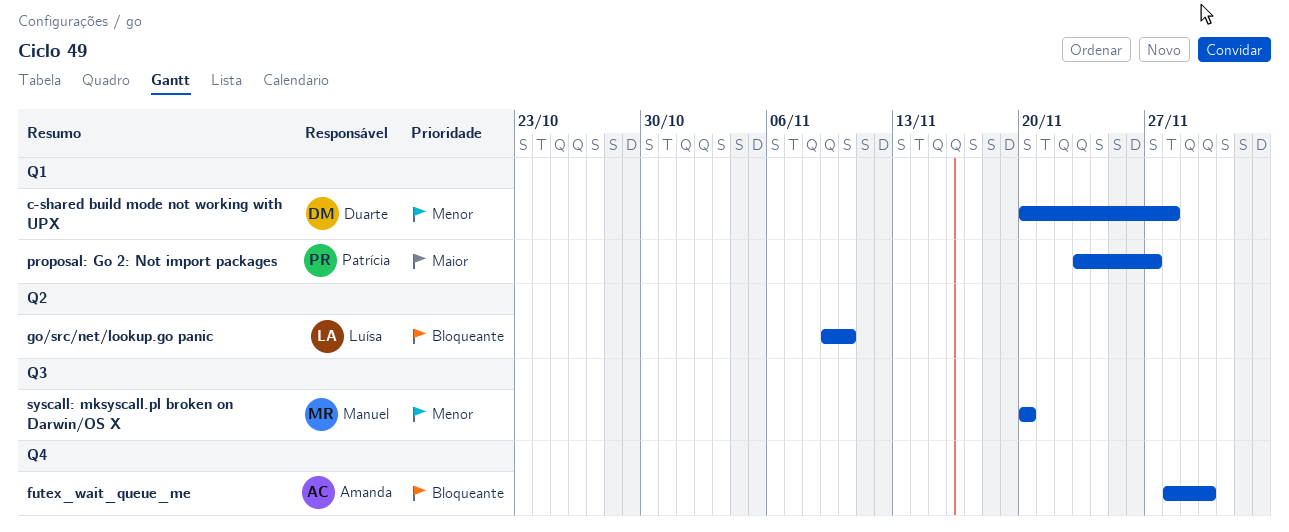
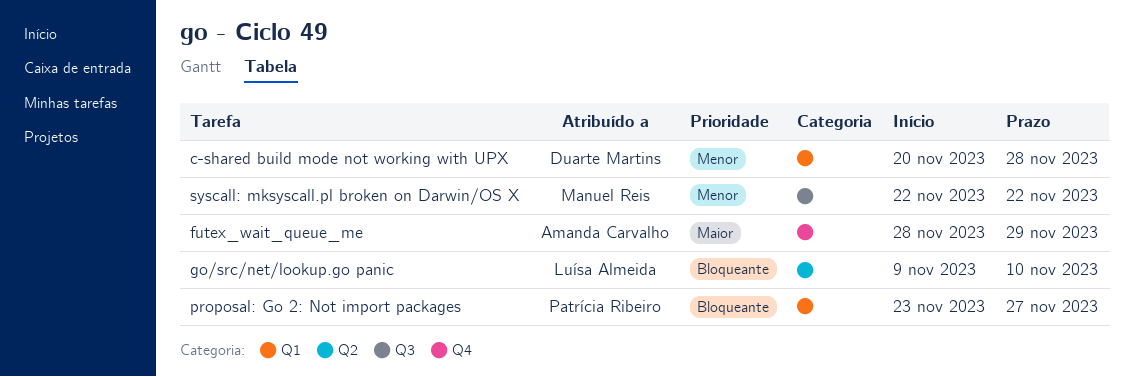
futex_wait_queue_me, priority: Bloqueante -> Maior
futex_wait_queue_me, due: Nov 30 -> Nov 29
proposal: Go 2: Not import packages, priority: Maior -> Bloqueante
syscall: mksyscall.pl broken on Darwin/OS X, start: Nov 20 -> Nov 22
syscall: mksyscall.pl broken on Darwin/OS X, due: Nov 20 -> Nov 22

